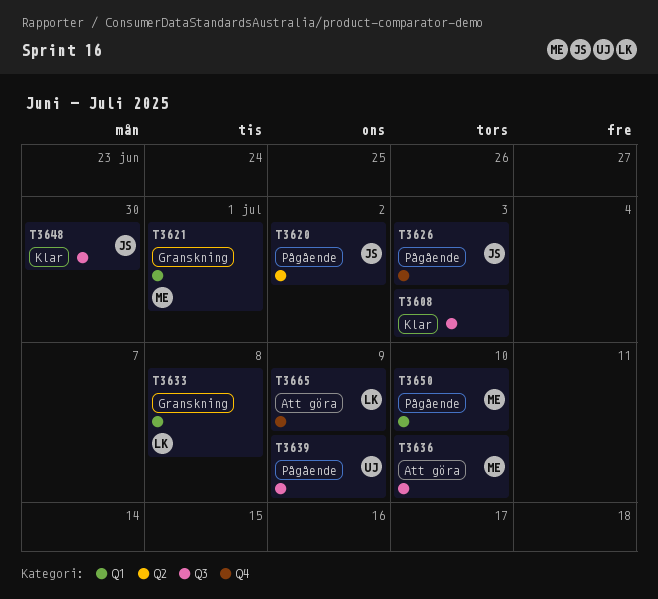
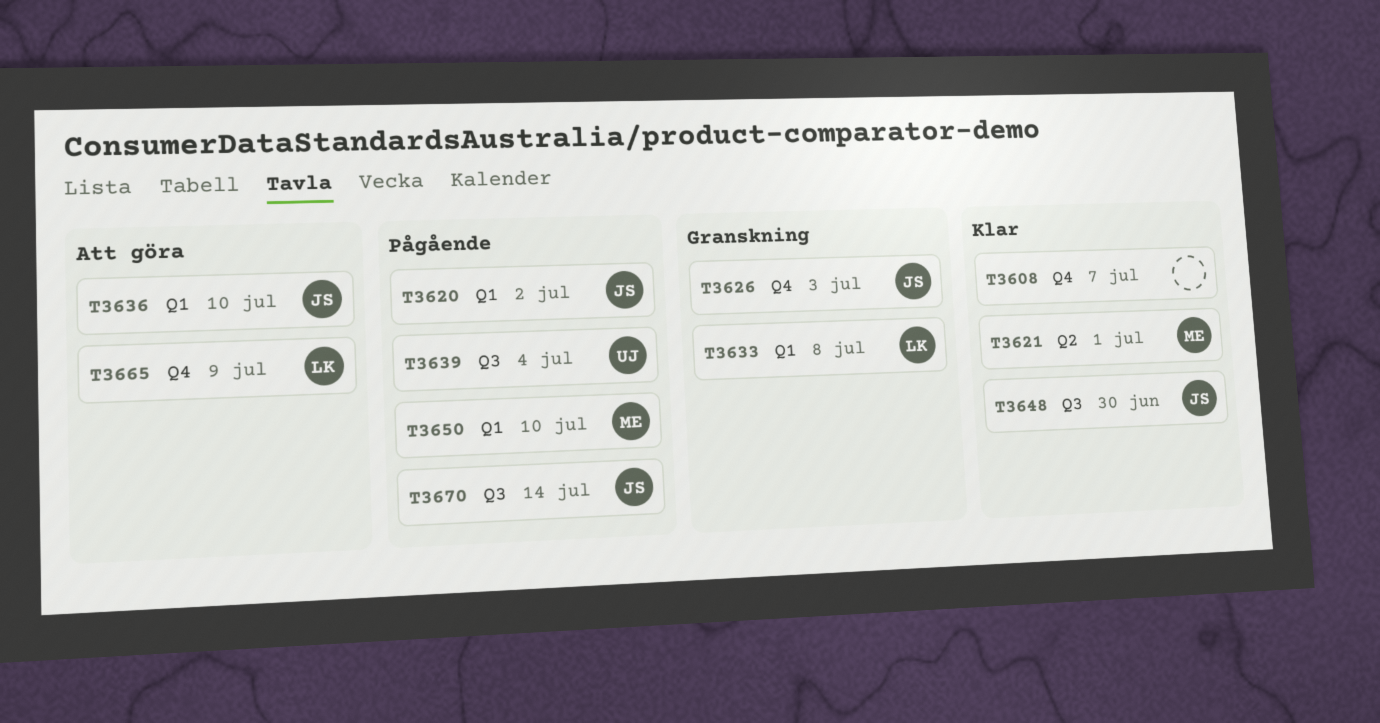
T3608, label: Q3 -> Q4
T3608, due: Jul 3 -> Jul 7
T3620, label: Q2 -> Q1
T3621, status: Granskning -> Klar
T3621, label: Q1 -> Q2
T3626, status: Pågående -> Granskning
T3636, owner: ME -> JS
T3636, label: Q3 -> Q1
T3639, due: Jul 9 -> Jul 4
T3670: none -> present

